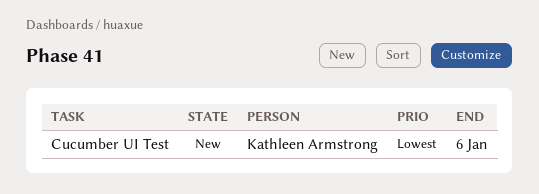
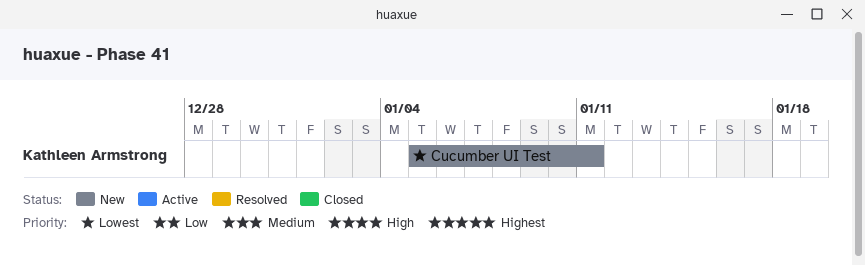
Cucumber UI Test, due: Jan 6 -> Jan 11

